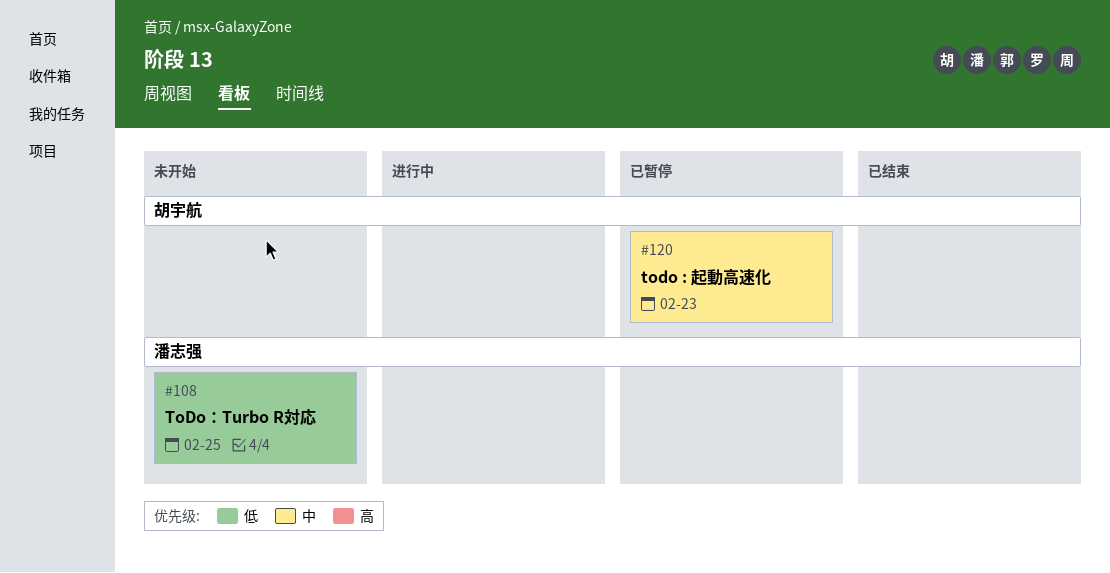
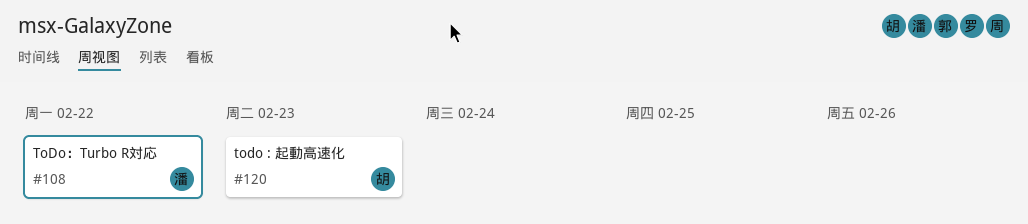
#108, due: Feb 25 -> Feb 22

